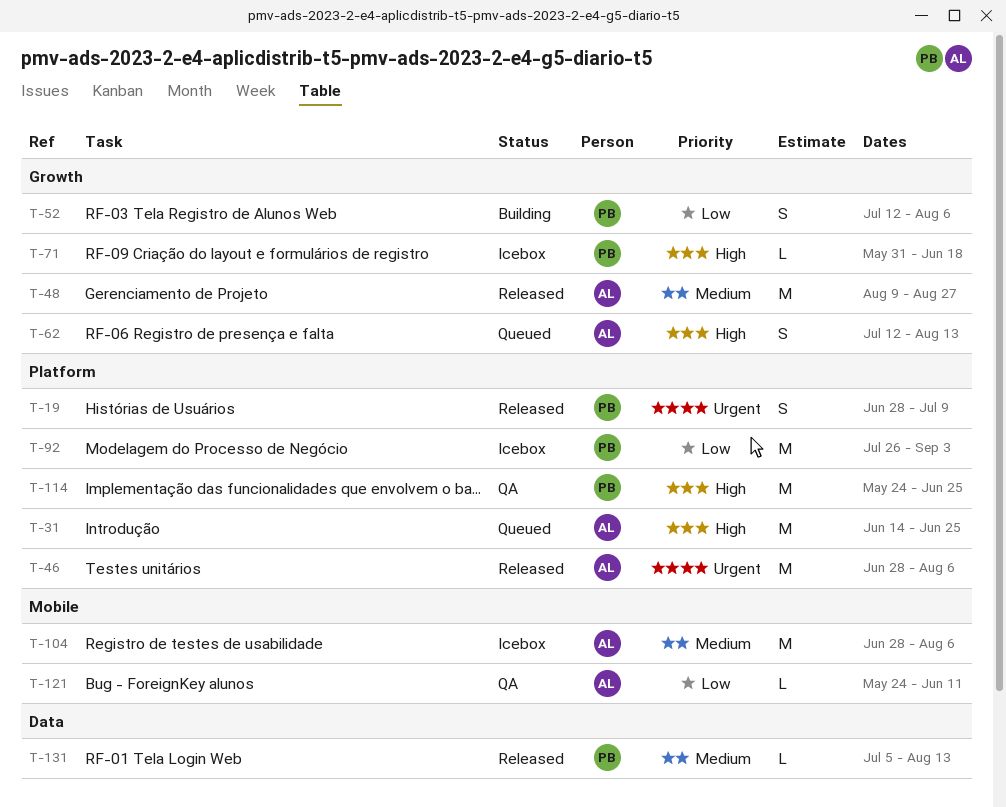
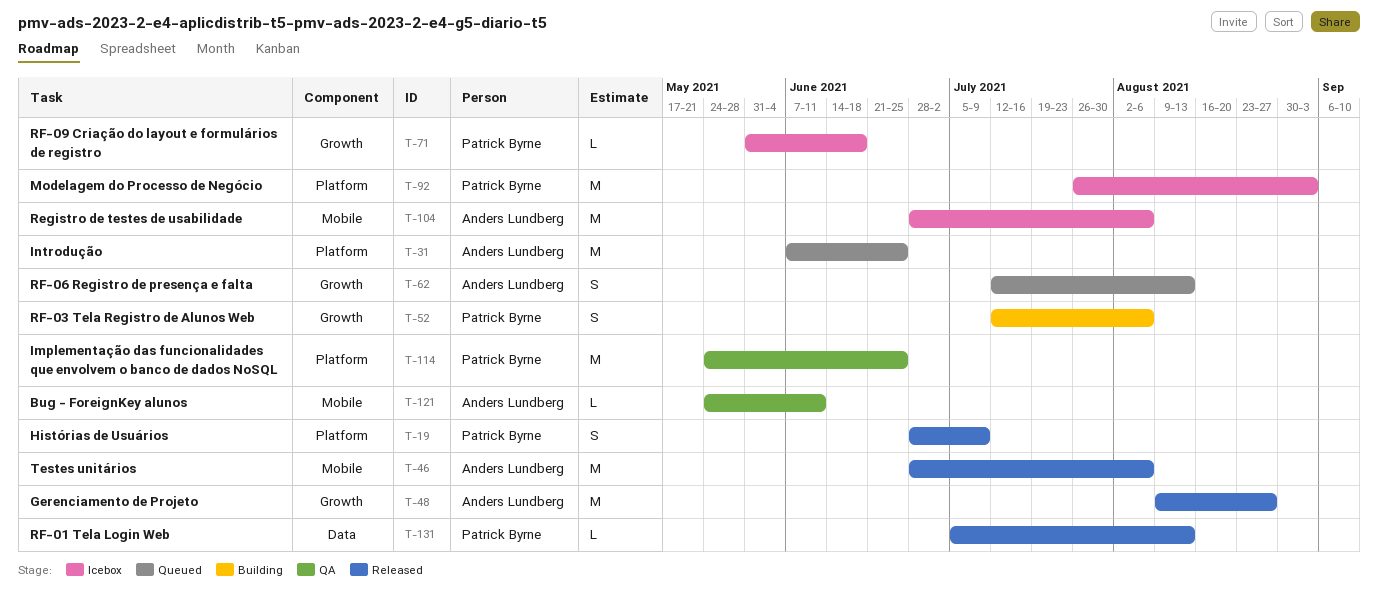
T-31, start: Jun 14 -> Jun 7
T-46, label: Platform -> Mobile

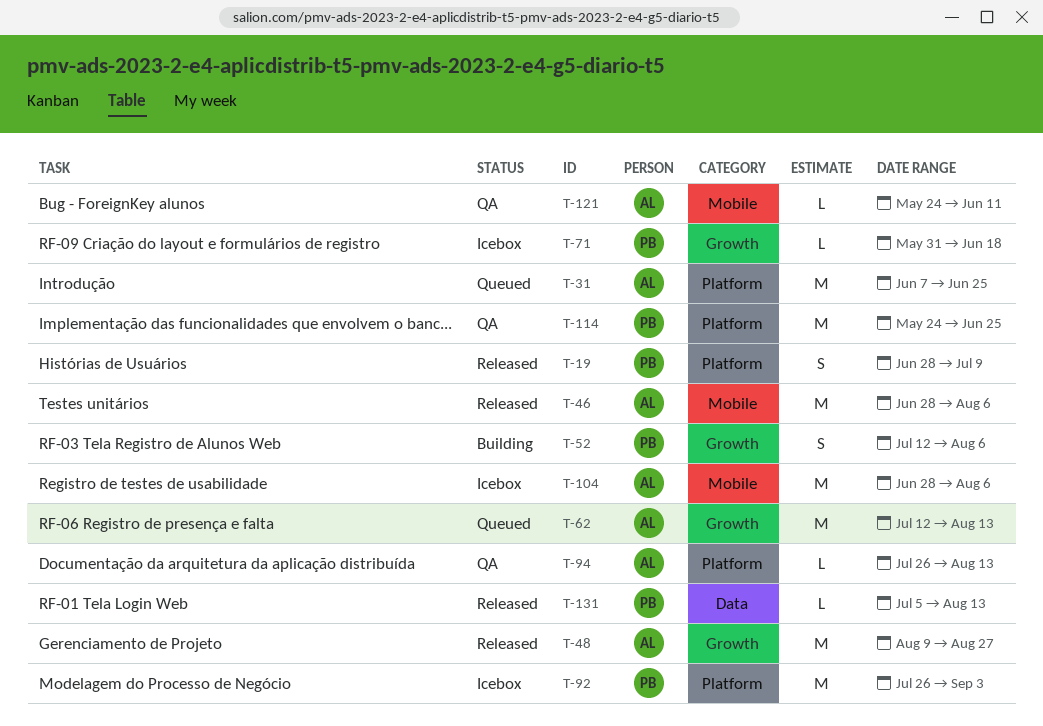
T-62, estimate: S -> M
T-94: none -> present

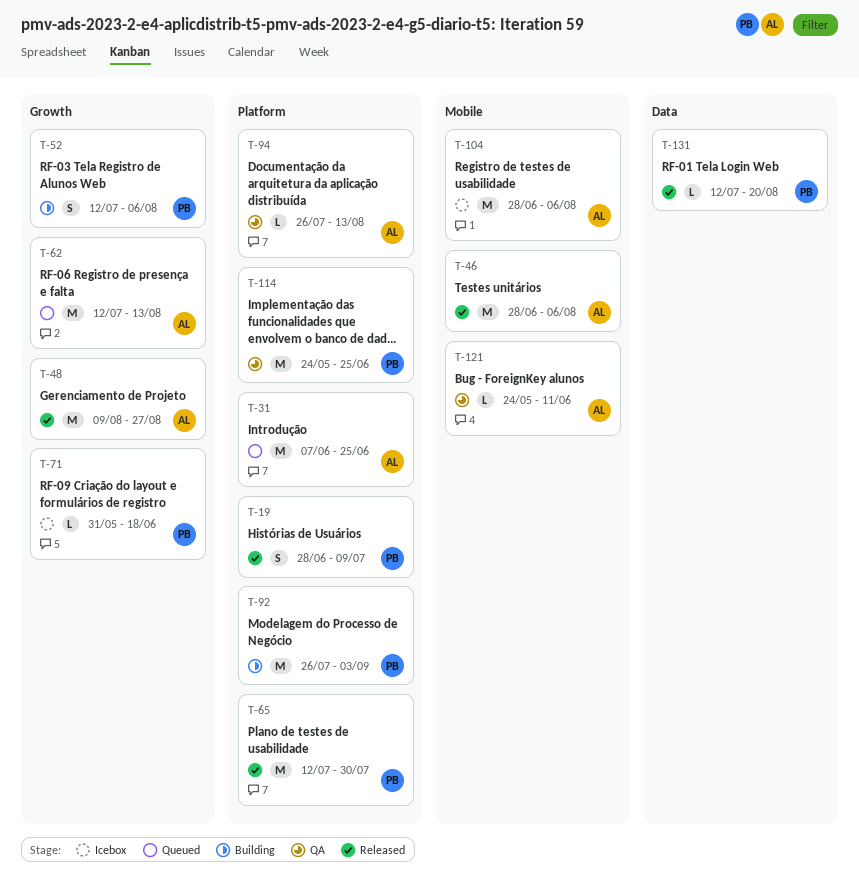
T-65: none -> present
T-92, status: Icebox -> Building
T-131, start: Jul 5 -> Jul 12
T-131, due: Aug 13 -> Aug 20

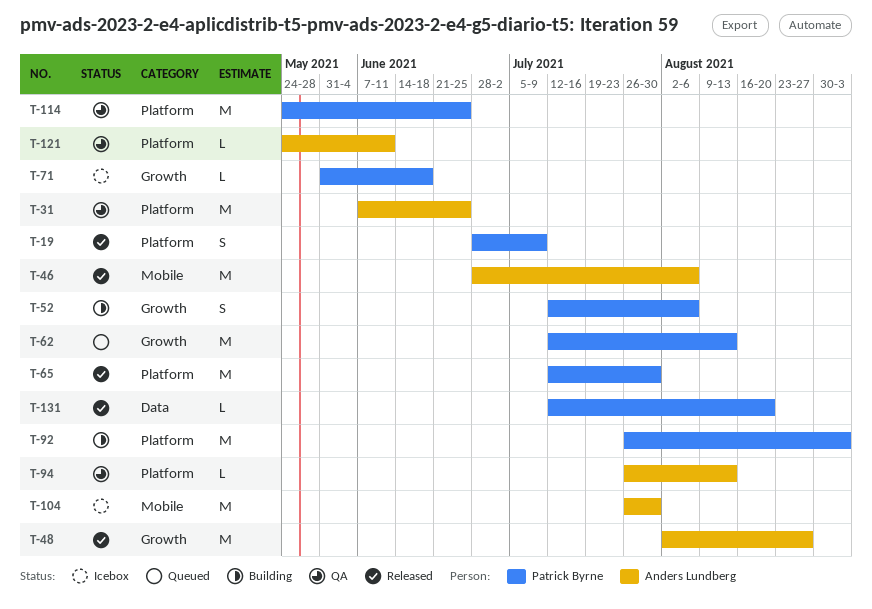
T-31, status: Queued -> QA
T-48, start: Aug 9 -> Aug 2
T-62, owner: Anders Lundberg -> Patrick Byrne
T-104, start: Jun 28 -> Jul 26
T-104, due: Aug 6 -> Jul 30
T-121, label: Mobile -> Platform

